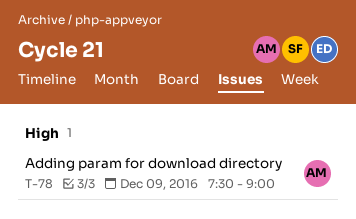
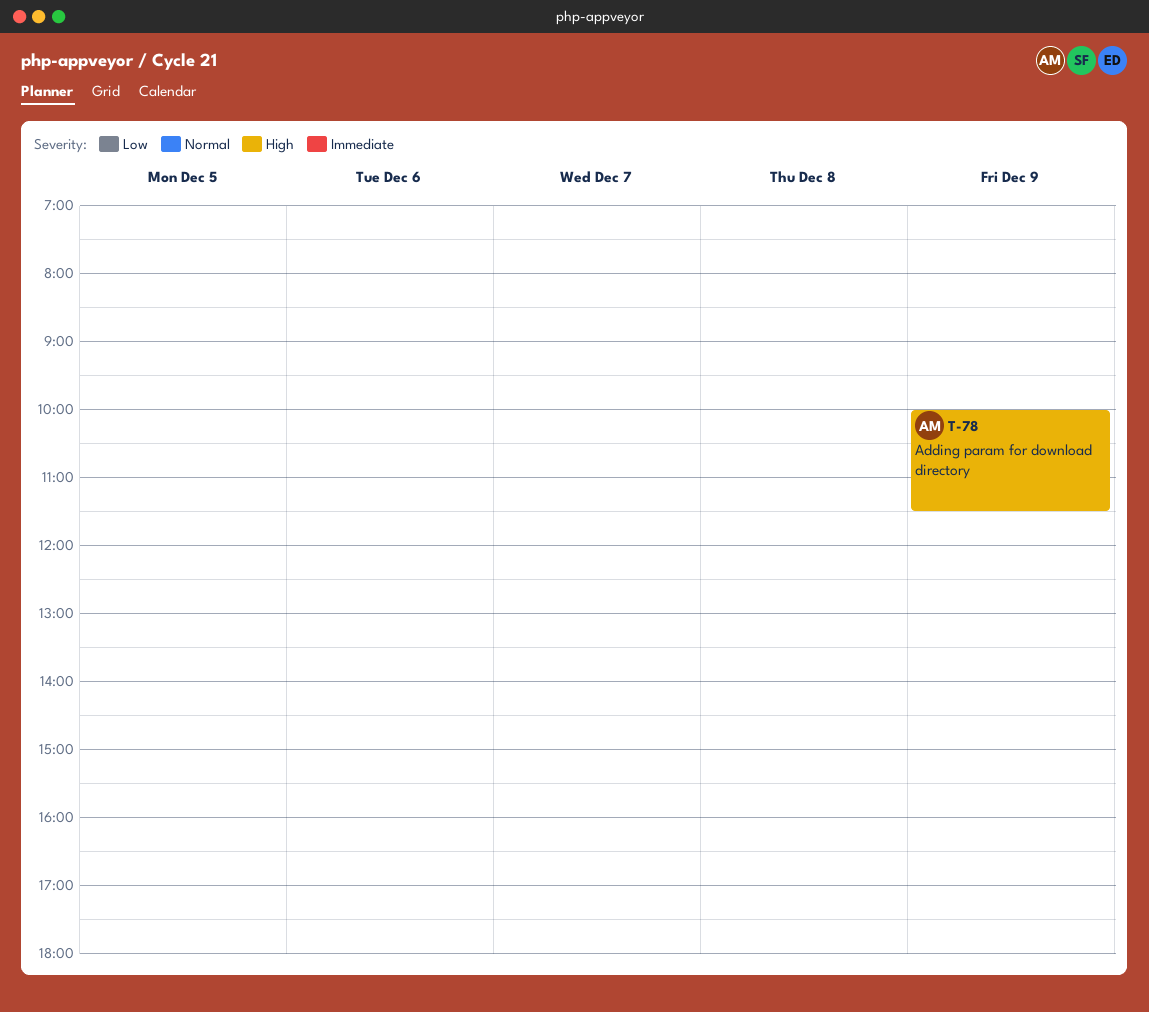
T-78, begins: 07:30 -> 10:00
T-78, ends: 09:00 -> 11:30

